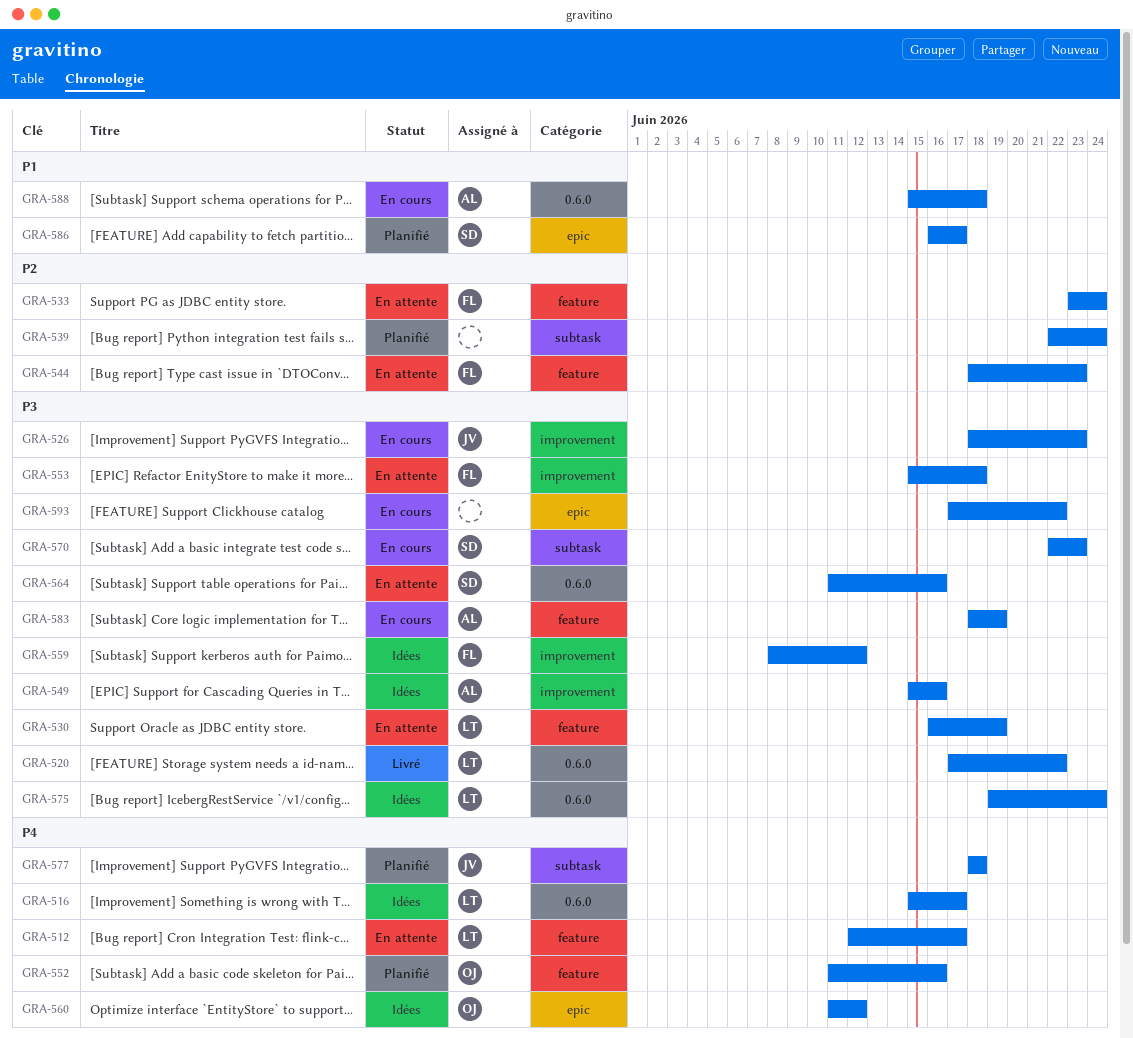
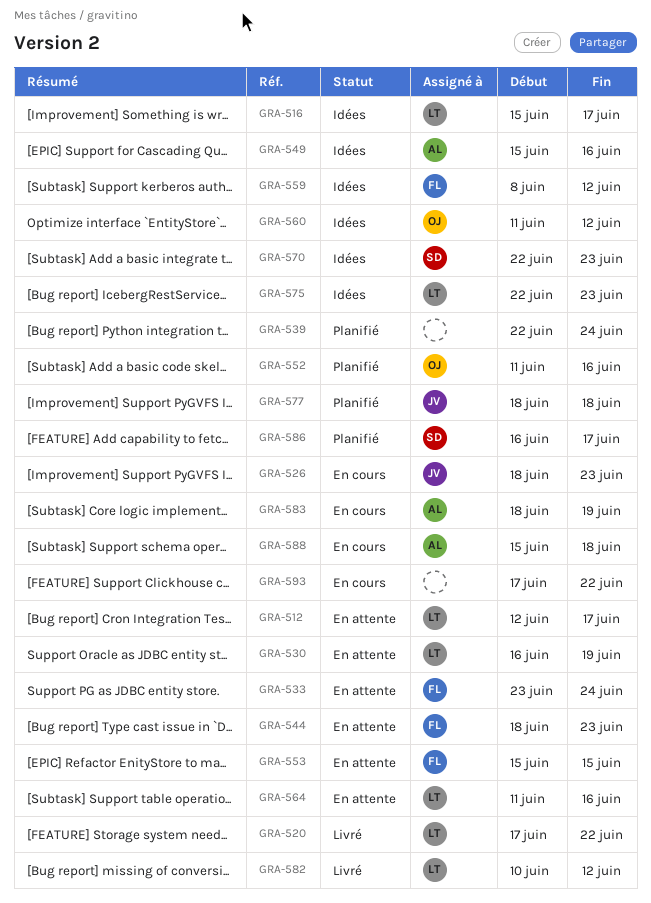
GRA-553, due: Jun 18 -> Jun 15
GRA-564, owner: SD -> LT
GRA-570, status: En cours -> Idées
GRA-575, start: Jun 19 -> Jun 22
GRA-575, due: Jun 24 -> Jun 23
GRA-582: none -> present

